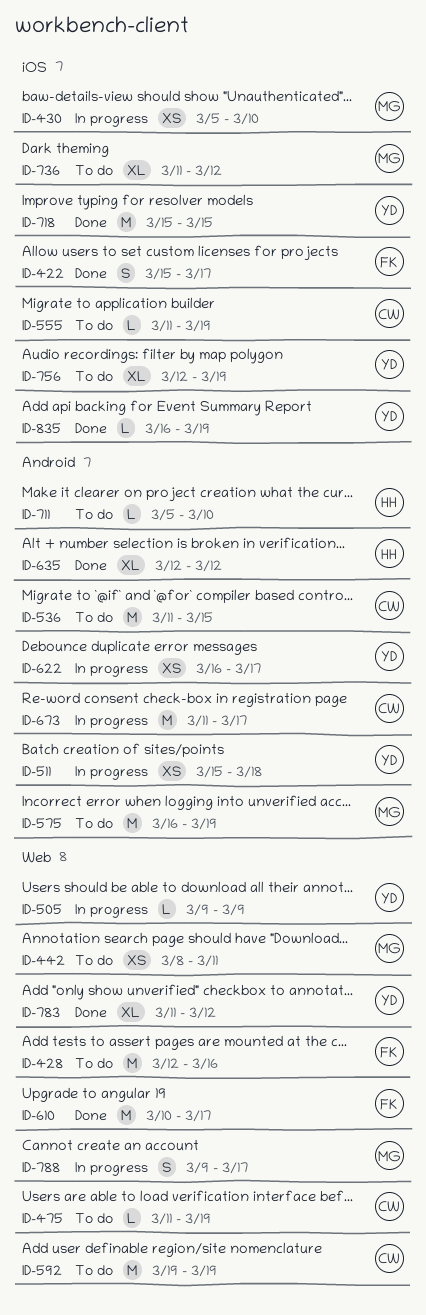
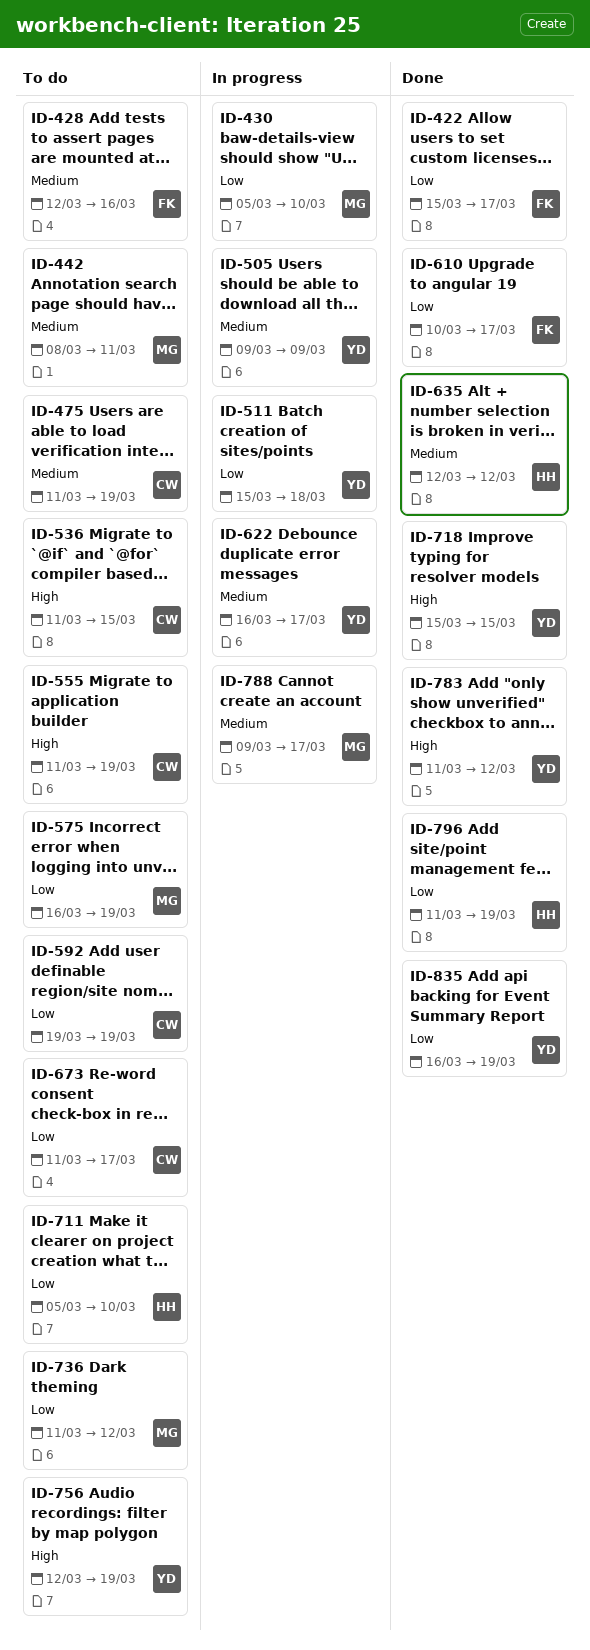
ID-673, status: In progress -> To do
ID-796: none -> present

